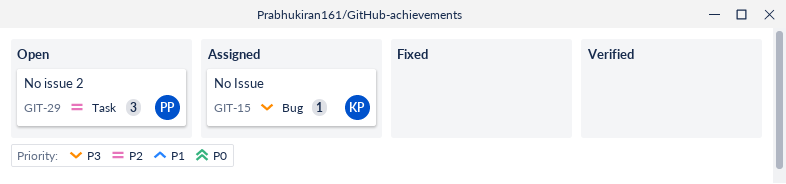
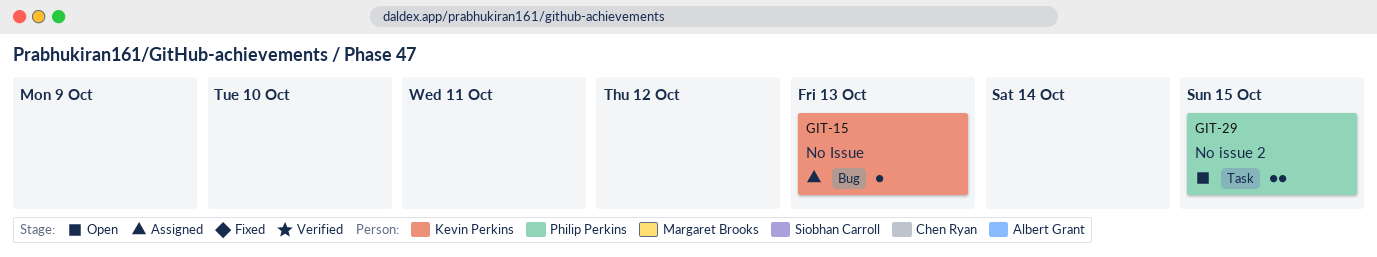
GIT-29, estimate: 3 -> 2

